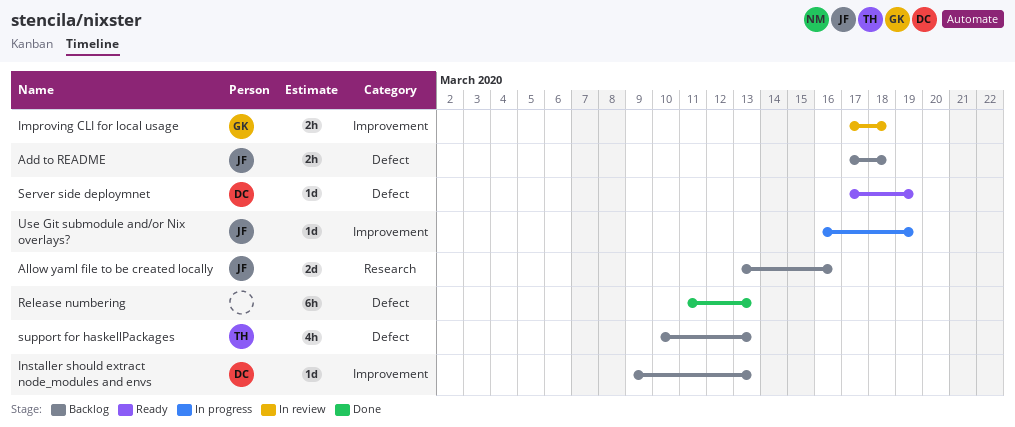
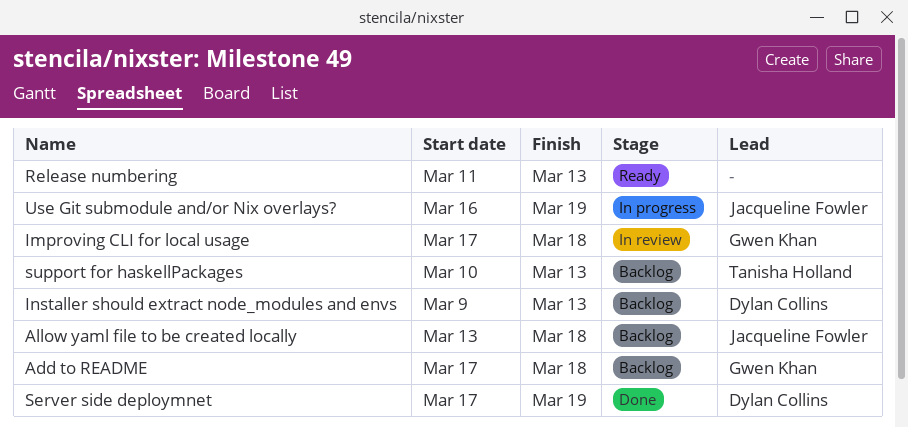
Add to README, owner: Jacqueline Fowler -> Gwen Khan
Allow yaml file to be created locally, due: Mar 16 -> Mar 18
Release numbering, status: Done -> Ready
Server side deploymnet, status: Ready -> Done

